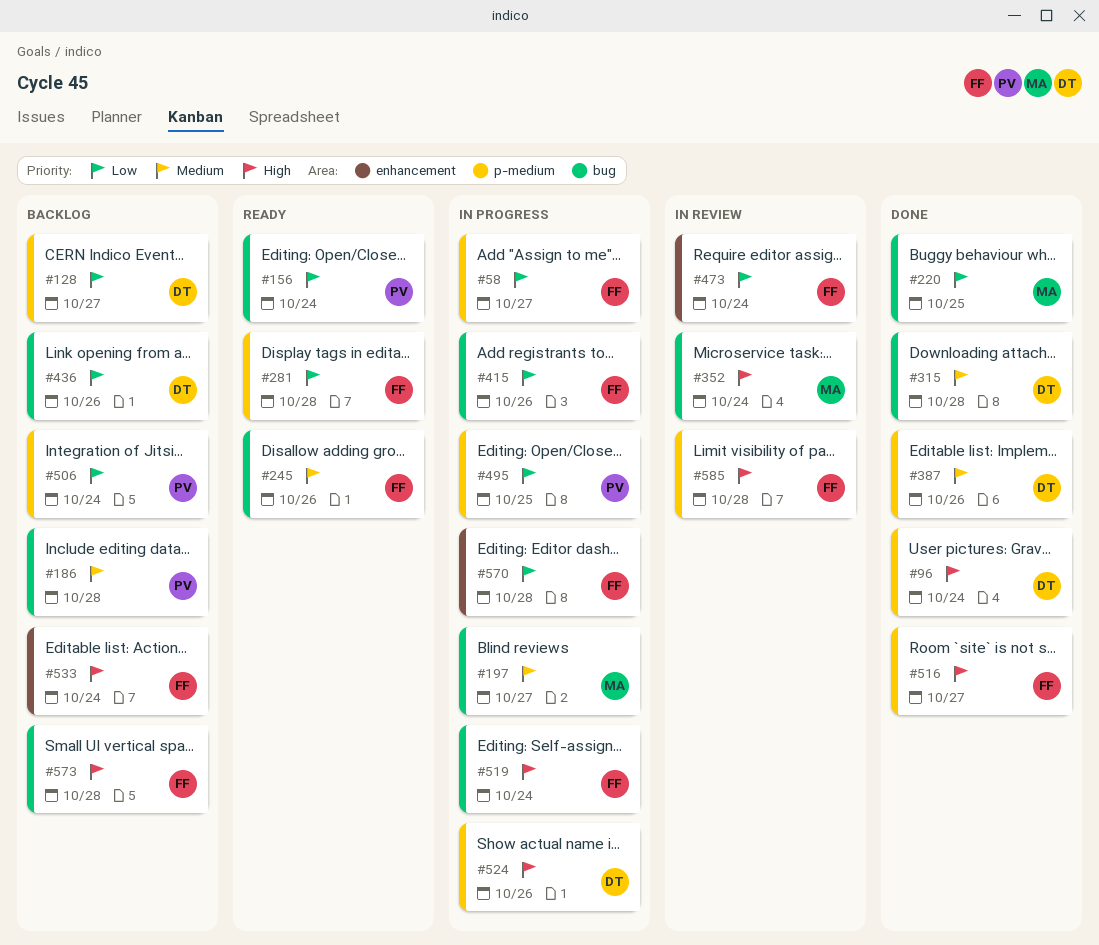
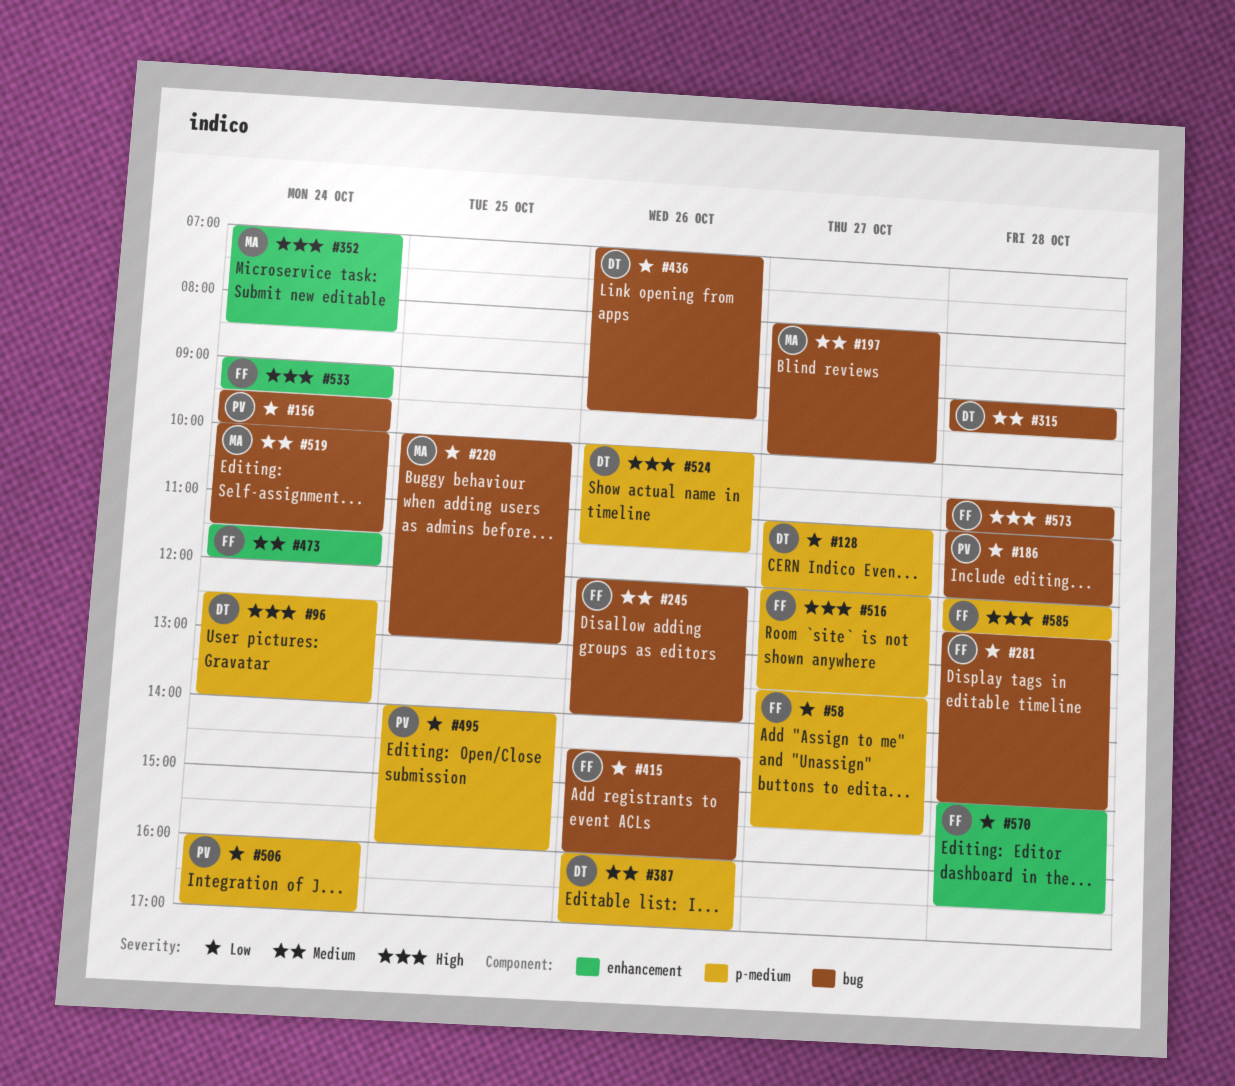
#186, priority: Medium -> Low
#281, label: p-medium -> bug
#352, label: bug -> enhancement
#473, priority: Low -> Medium
#519, owner: FF -> MA
#519, priority: High -> Medium

